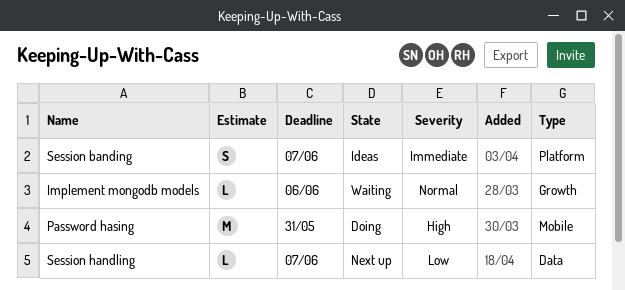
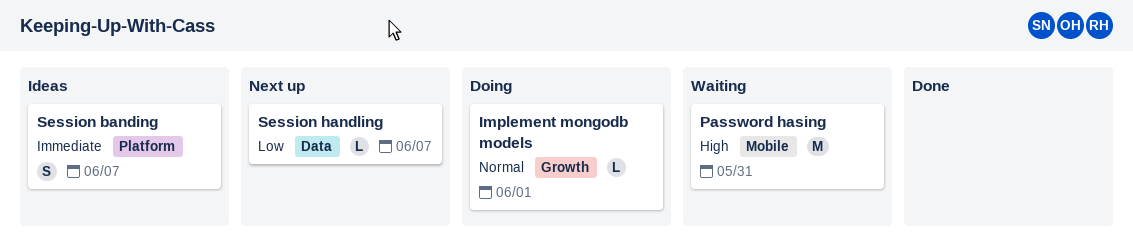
Implement mongodb models, status: Waiting -> Doing
Implement mongodb models, due: Jun 6 -> Jun 1
Password hasing, status: Doing -> Waiting

